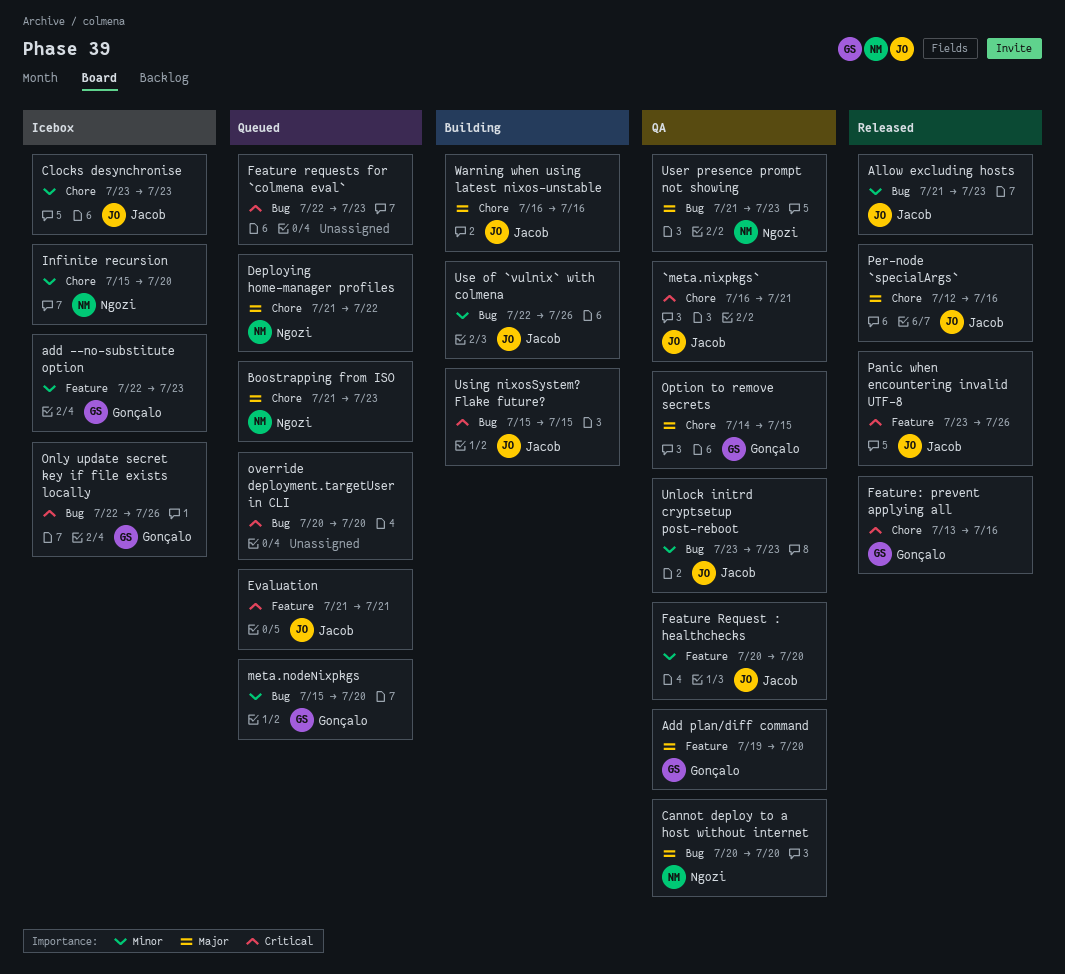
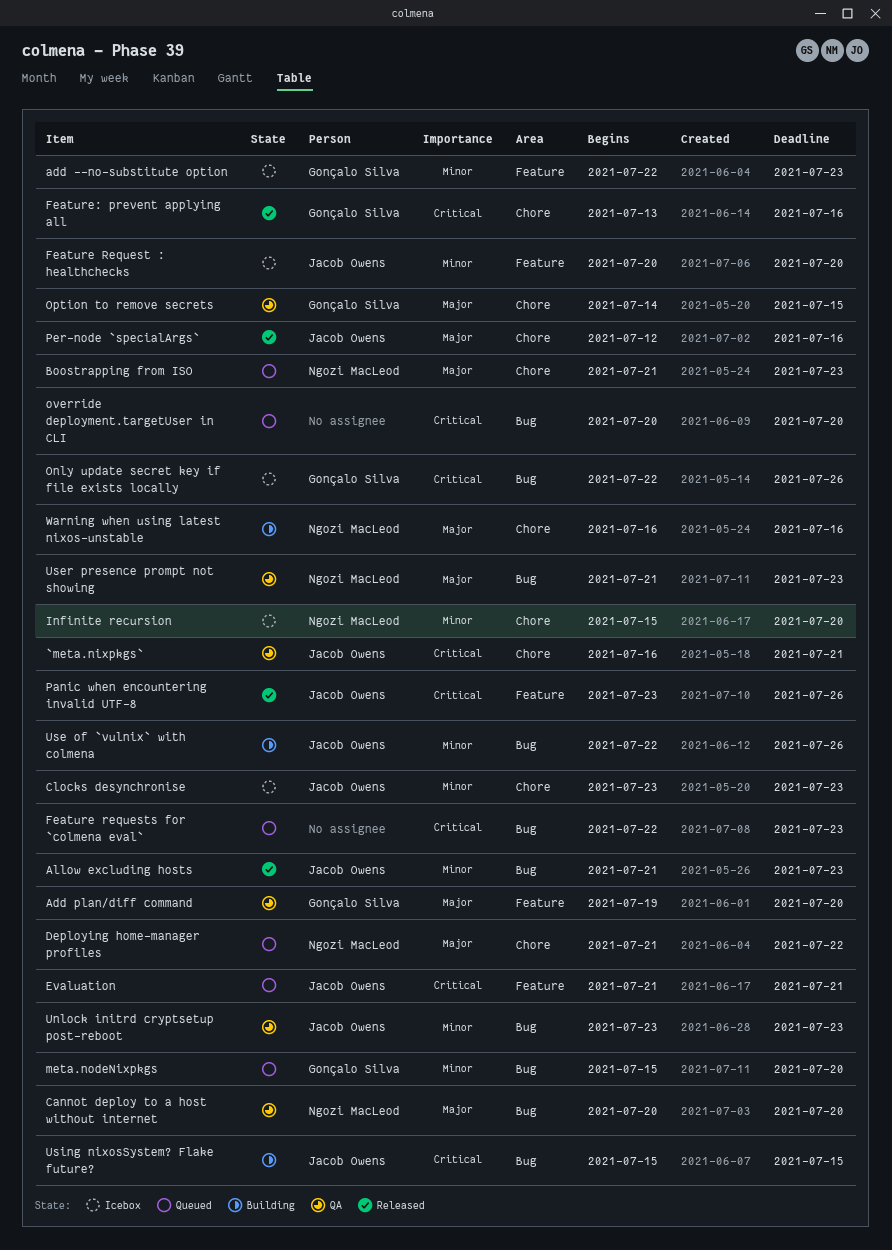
Feature Request : healthchecks, status: QA -> Icebox
Warning when using latest nixos-unstable, owner: Jacob Owens -> Ngozi MacLeod

